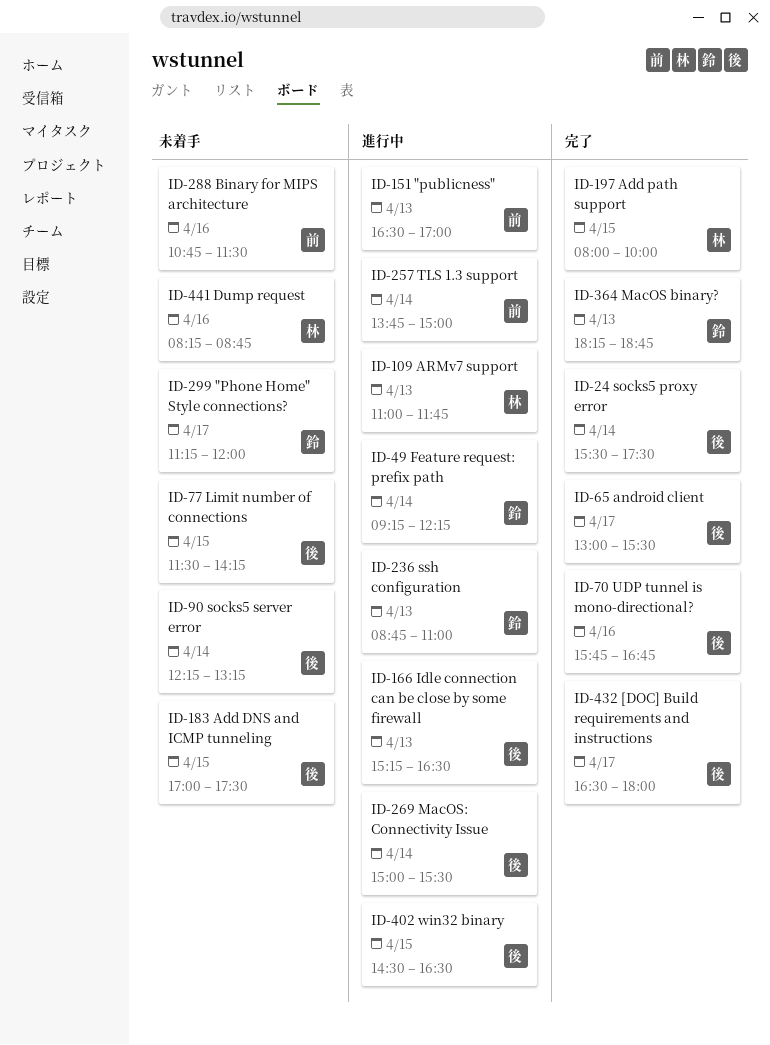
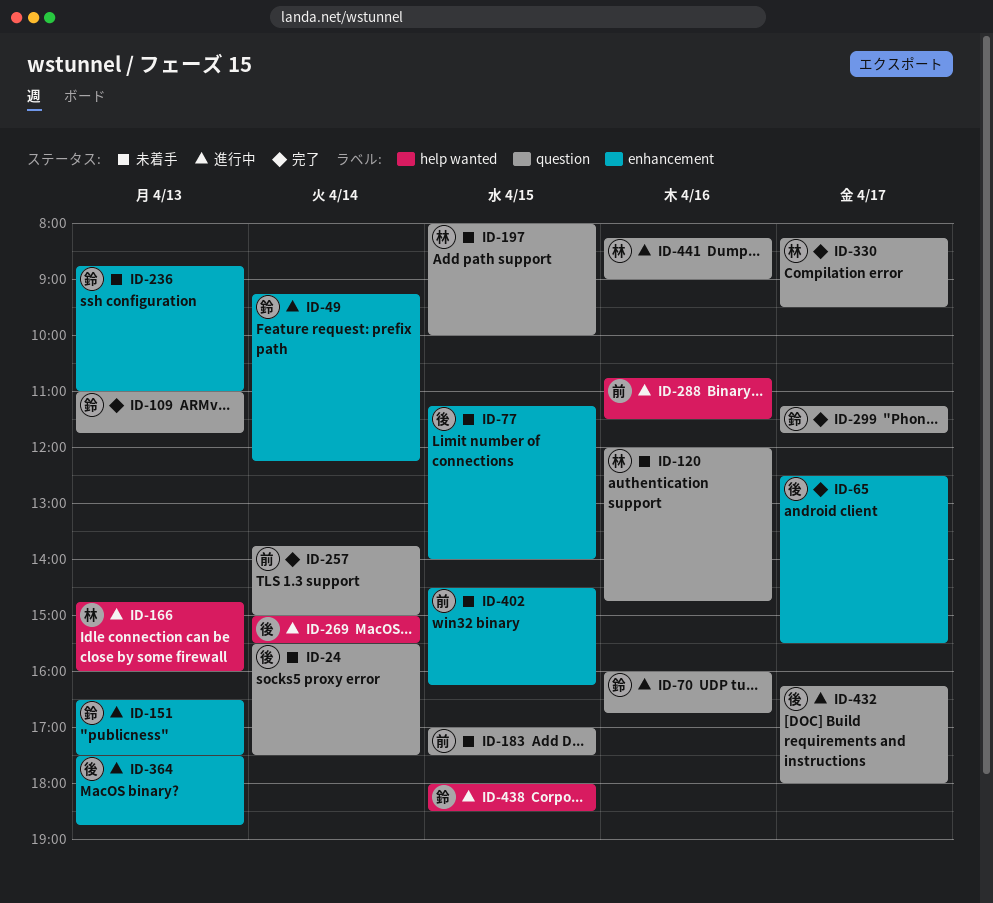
ID-24, status: 完了 -> 未着手
ID-65, begins: 13:00 -> 12:30
ID-70, status: 完了 -> 進行中
ID-70, owner: 後 -> 鈴
ID-70, begins: 15:45 -> 16:00
ID-77, begins: 11:30 -> 11:15
ID-77, ends: 14:15 -> 14:00
ID-90: present -> none
ID-109, status: 進行中 -> 完了
ID-109, owner: 林 -> 鈴
ID-120: none -> present
ID-151, owner: 前 -> 鈴
ID-151, ends: 17:00 -> 17:30
ID-166, owner: 後 -> 林
ID-166, begins: 15:15 -> 14:45
ID-166, ends: 16:30 -> 16:00
ID-183, owner: 後 -> 前
ID-197, status: 完了 -> 未着手
ID-236, status: 進行中 -> 未着手
ID-257, status: 進行中 -> 完了
ID-288, status: 未着手 -> 進行中
ID-299, status: 未着手 -> 完了
ID-299, ends: 12:00 -> 11:45
ID-330: none -> present
ID-364, status: 完了 -> 進行中
ID-364, owner: 鈴 -> 後
ID-364, begins: 18:15 -> 17:30
ID-402, status: 進行中 -> 未着手
ID-402, owner: 後 -> 前
ID-402, ends: 16:30 -> 16:15
ID-432, status: 完了 -> 進行中
ID-432, begins: 16:30 -> 16:15
ID-438: none -> present
ID-441, status: 未着手 -> 進行中
ID-441, ends: 08:45 -> 09:00

